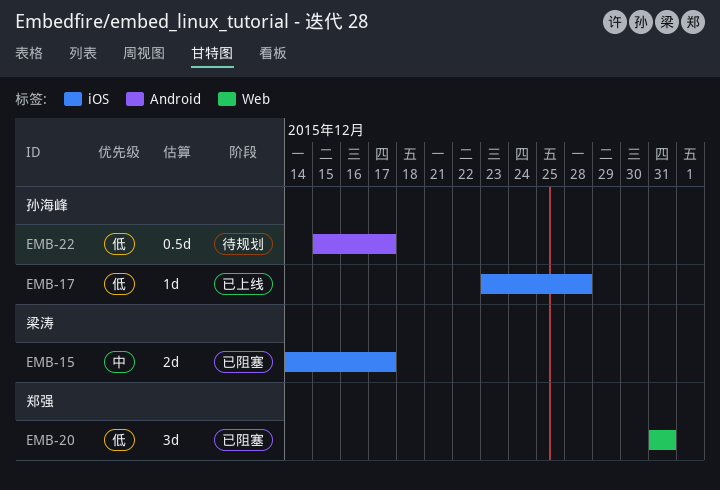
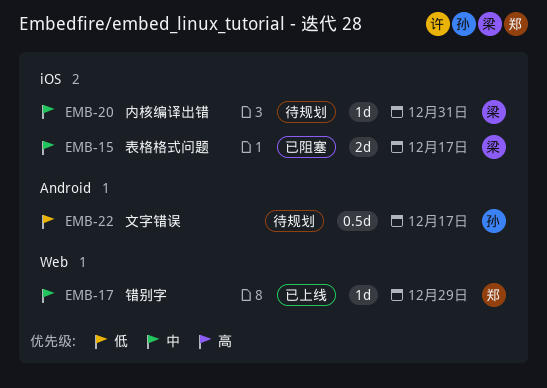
EMB-17, owner: 孙海峰 -> 郑强
EMB-17, priority: 低 -> 中
EMB-17, label: iOS -> Web
EMB-17, due: Dec 28 -> Dec 29
EMB-20, status: 已阻塞 -> 待规划
EMB-20, owner: 郑强 -> 梁涛
EMB-20, priority: 低 -> 中
EMB-20, label: Web -> iOS
EMB-20, estimate: 3d -> 1d

